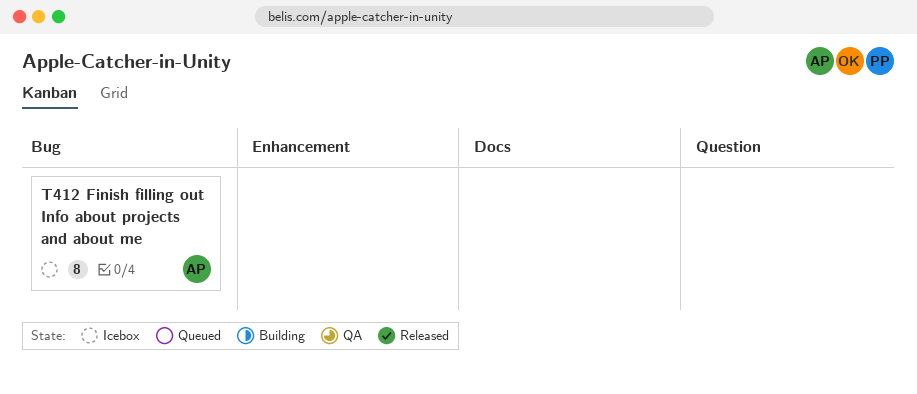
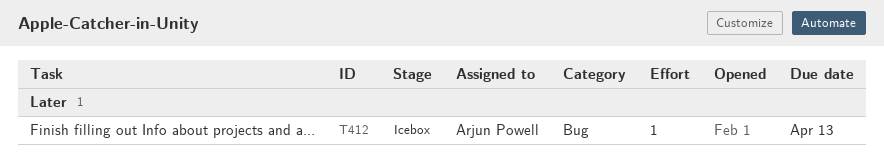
T412, estimate: 8 -> 1

